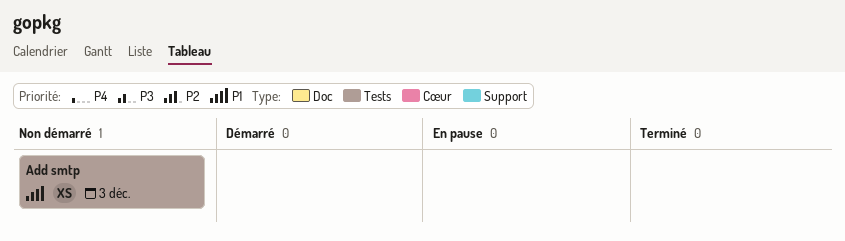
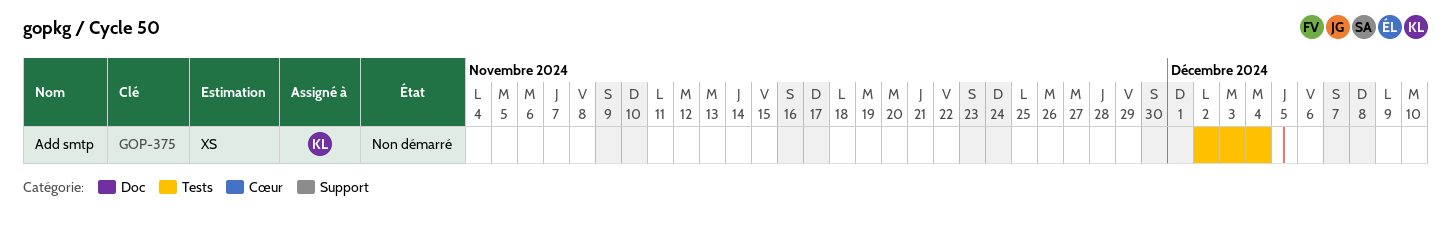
Add smtp, due: Dec 3 -> Dec 4

